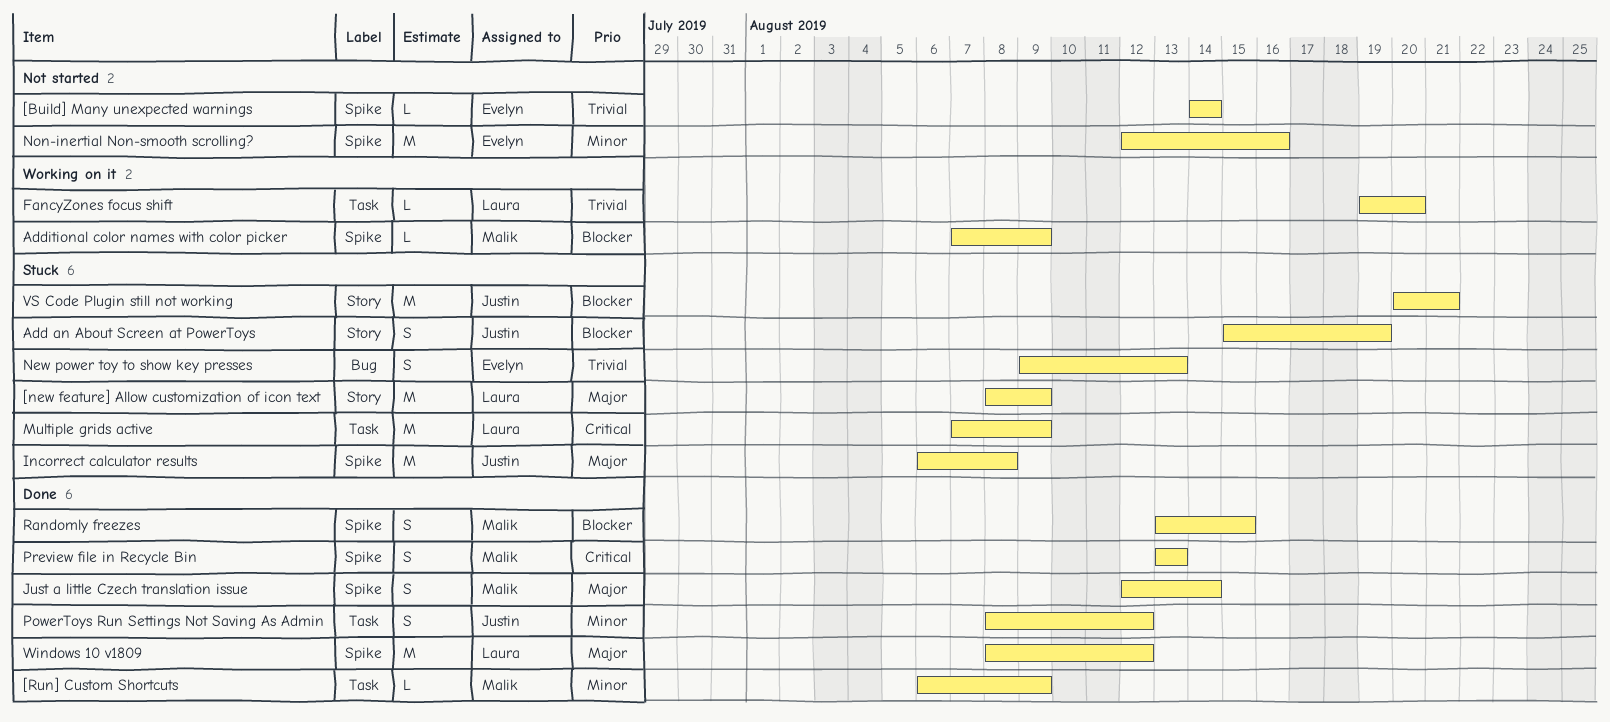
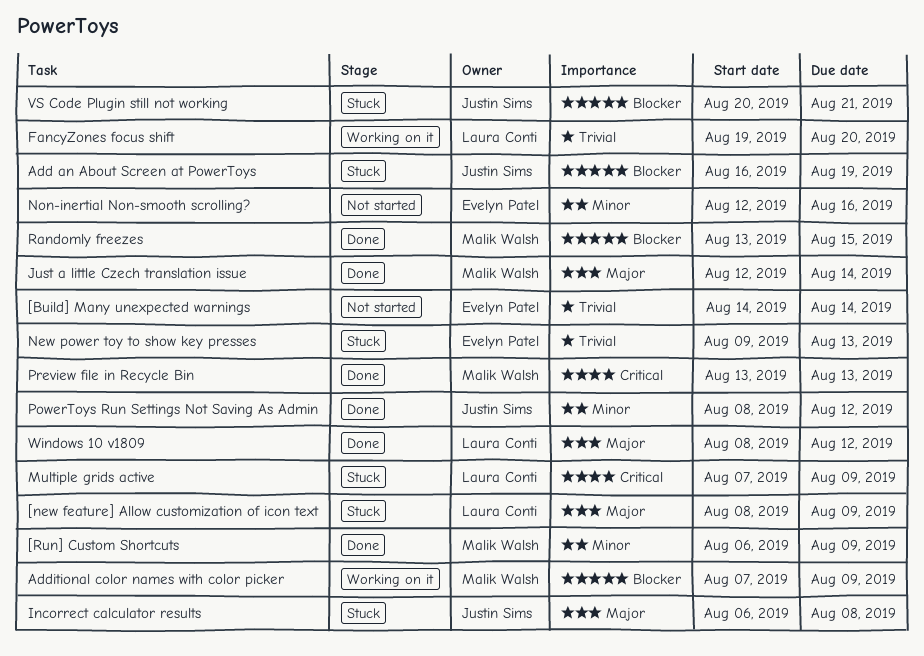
Add an About Screen at PowerToys, start: Aug 15 -> Aug 16

